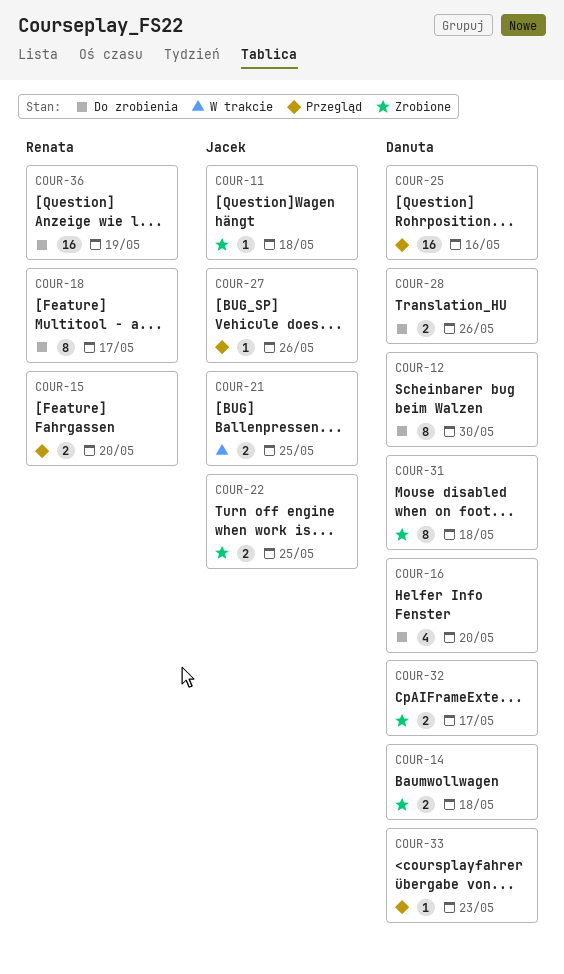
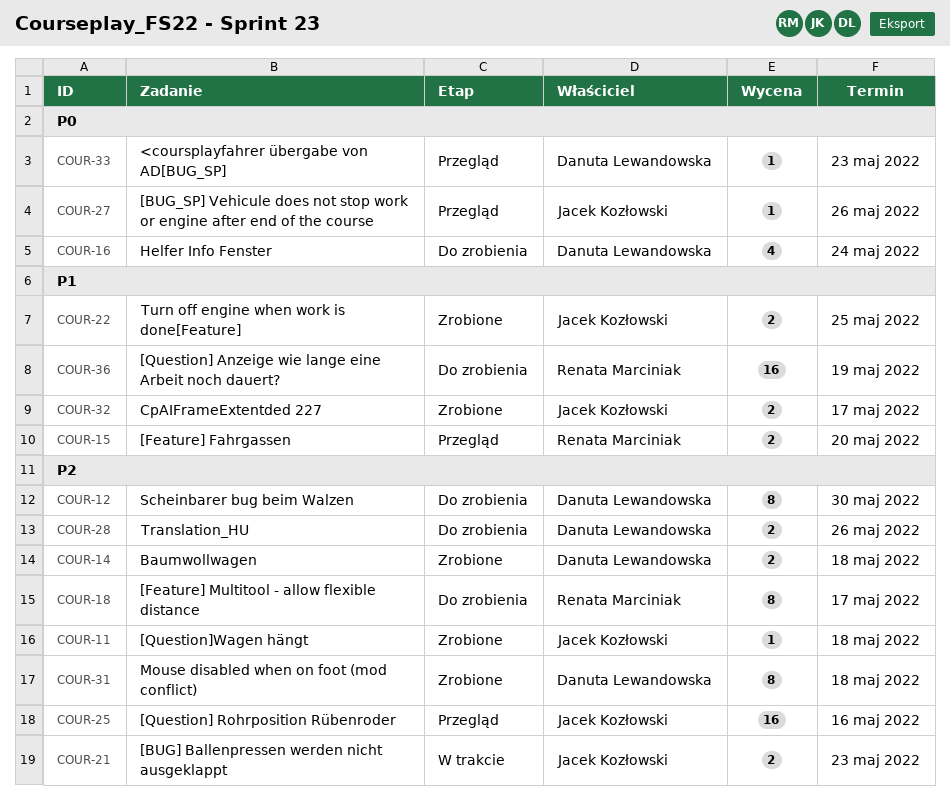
COUR-16, due: May 20 -> May 24
COUR-21, due: May 25 -> May 23
COUR-25, owner: Danuta Lewandowska -> Jacek Kozłowski
COUR-32, owner: Danuta Lewandowska -> Jacek Kozłowski

